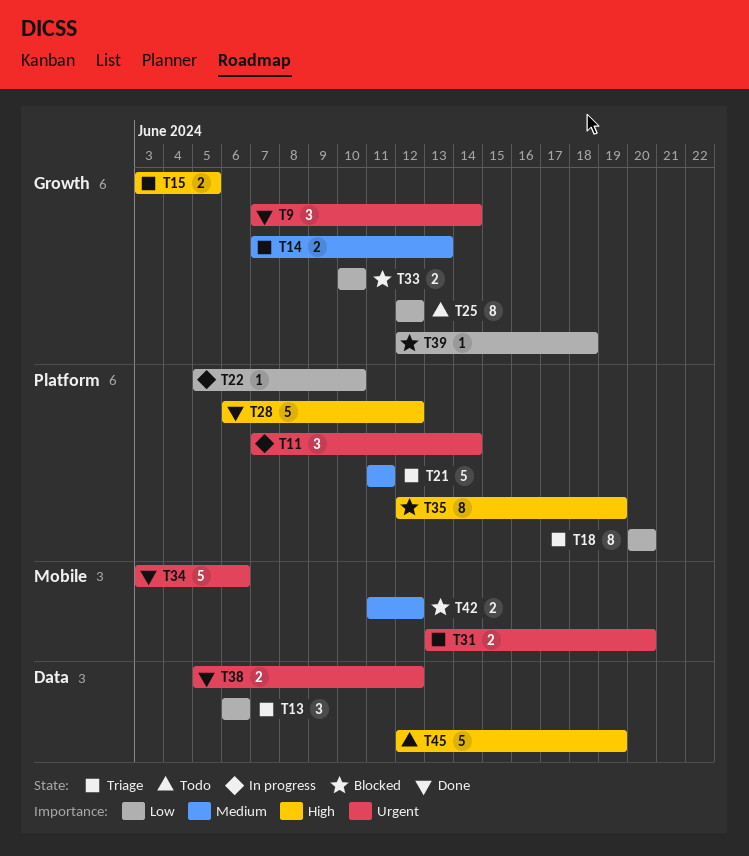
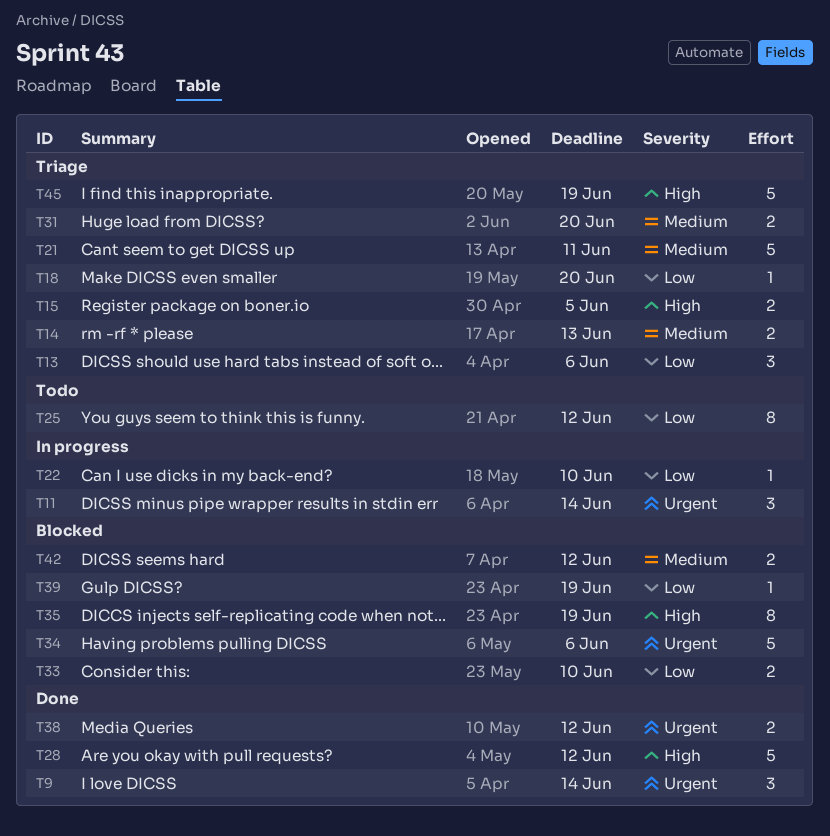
T18, estimate: 8 -> 1
T31, priority: Urgent -> Medium
T34, status: Done -> Blocked
T39, due: Jun 18 -> Jun 19
T45, status: Todo -> Triage

